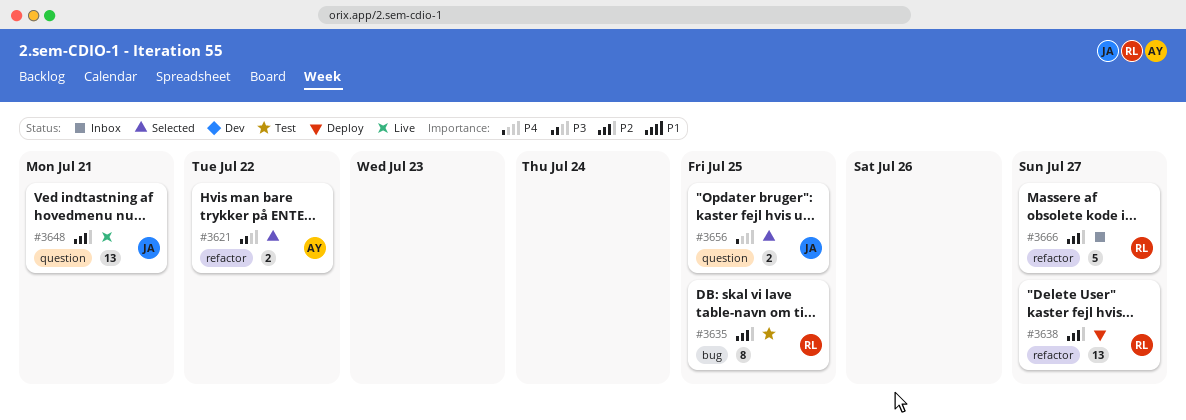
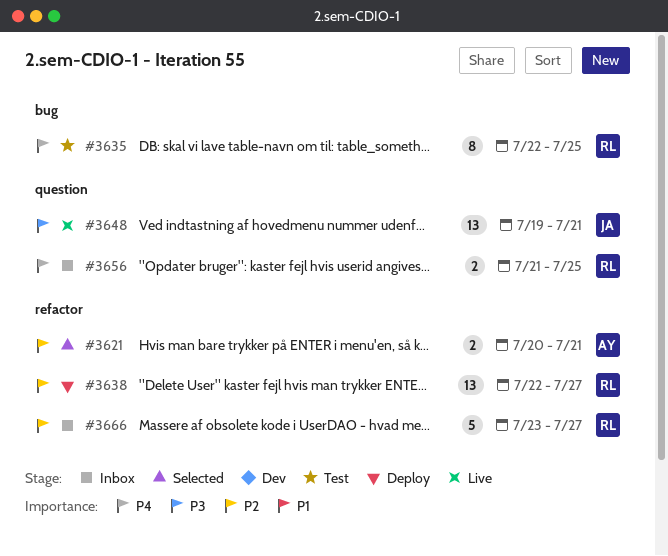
#3621, priority: P3 -> P2
#3621, due: Jul 22 -> Jul 21
#3635, priority: P2 -> P4
#3648, priority: P2 -> P3
#3656, status: Selected -> Inbox
#3656, owner: JA -> RL

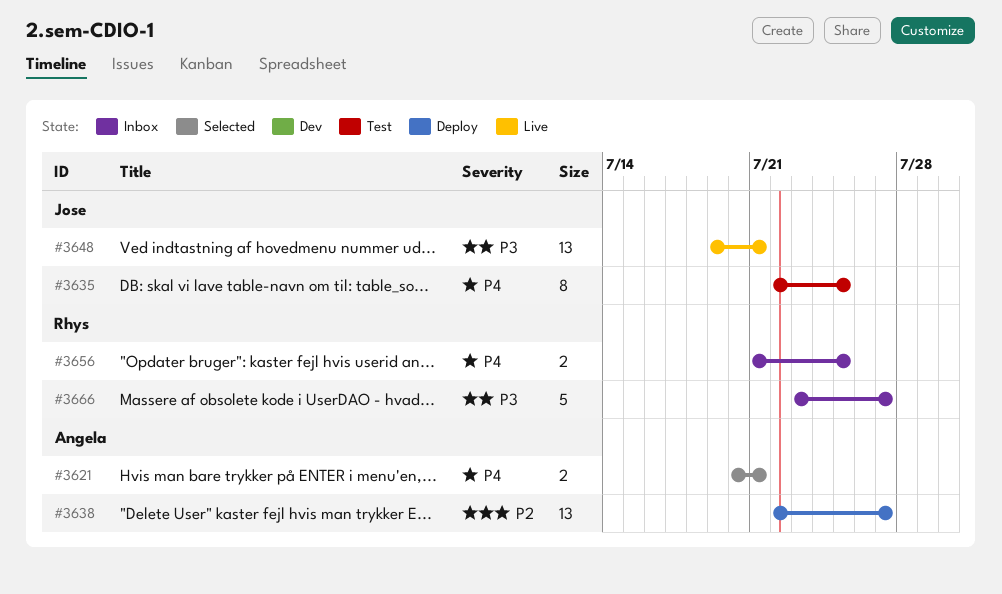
#3621, priority: P2 -> P4
#3635, owner: Rhys -> Jose
#3638, owner: Rhys -> Angela
#3666, priority: P2 -> P3

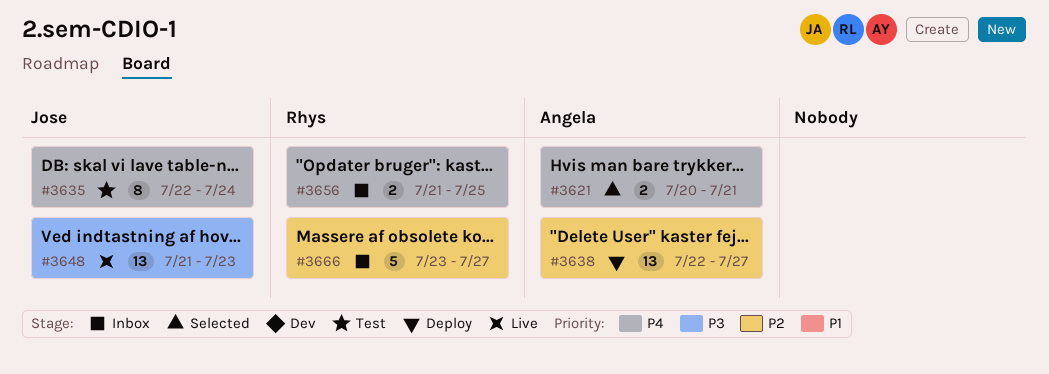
#3635, due: Jul 25 -> Jul 24
#3648, start: Jul 19 -> Jul 21
#3648, due: Jul 21 -> Jul 23
#3666, priority: P3 -> P2

